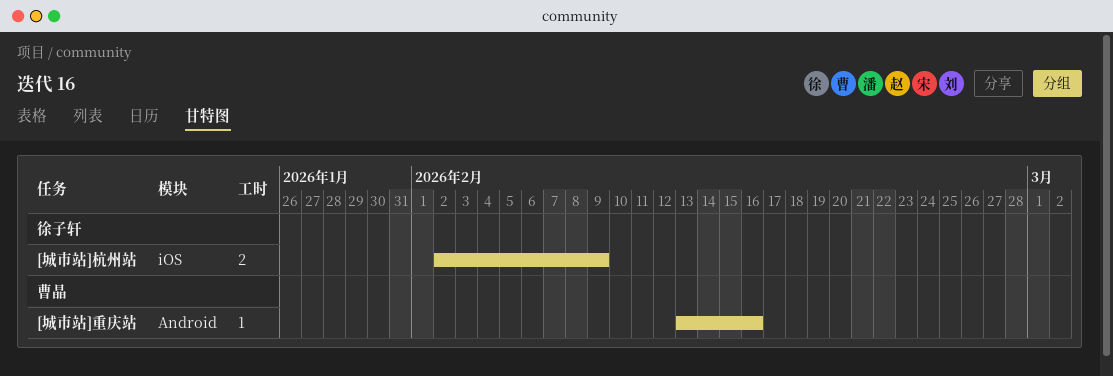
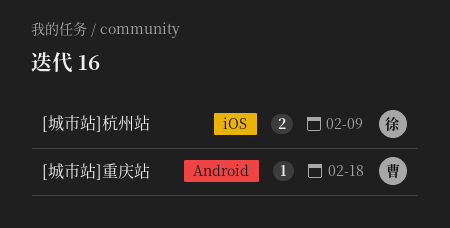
[城市站]重庆站, due: Feb 16 -> Feb 18

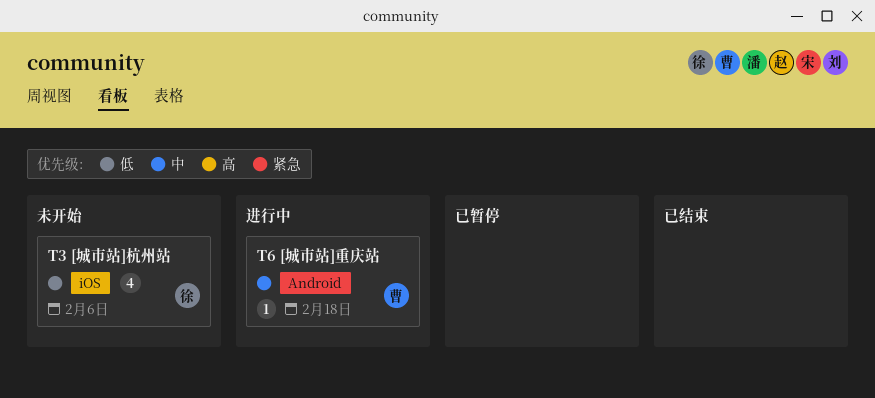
[城市站]杭州站, estimate: 2 -> 4
[城市站]杭州站, due: Feb 9 -> Feb 6

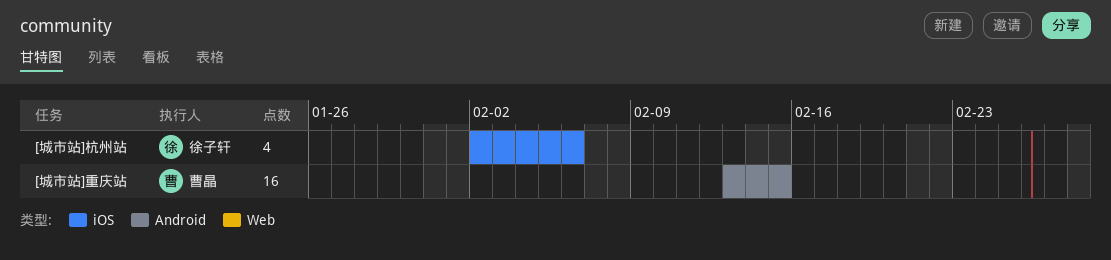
[城市站]重庆站, estimate: 1 -> 16
[城市站]重庆站, due: Feb 18 -> Feb 15

